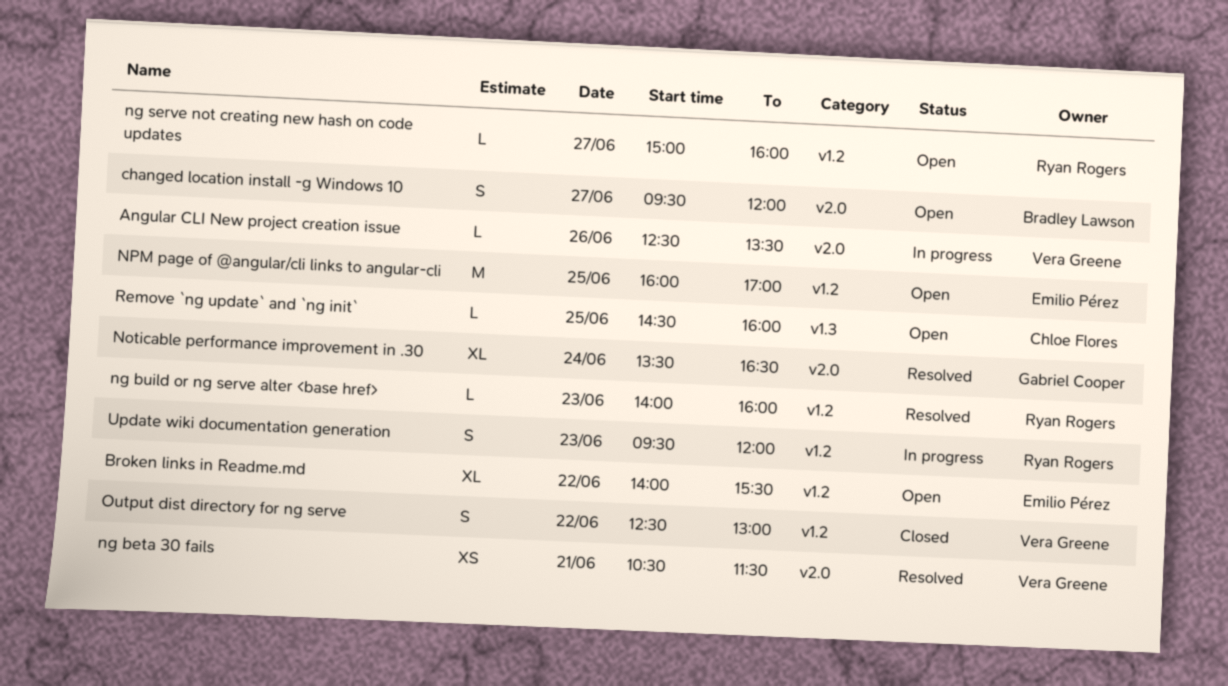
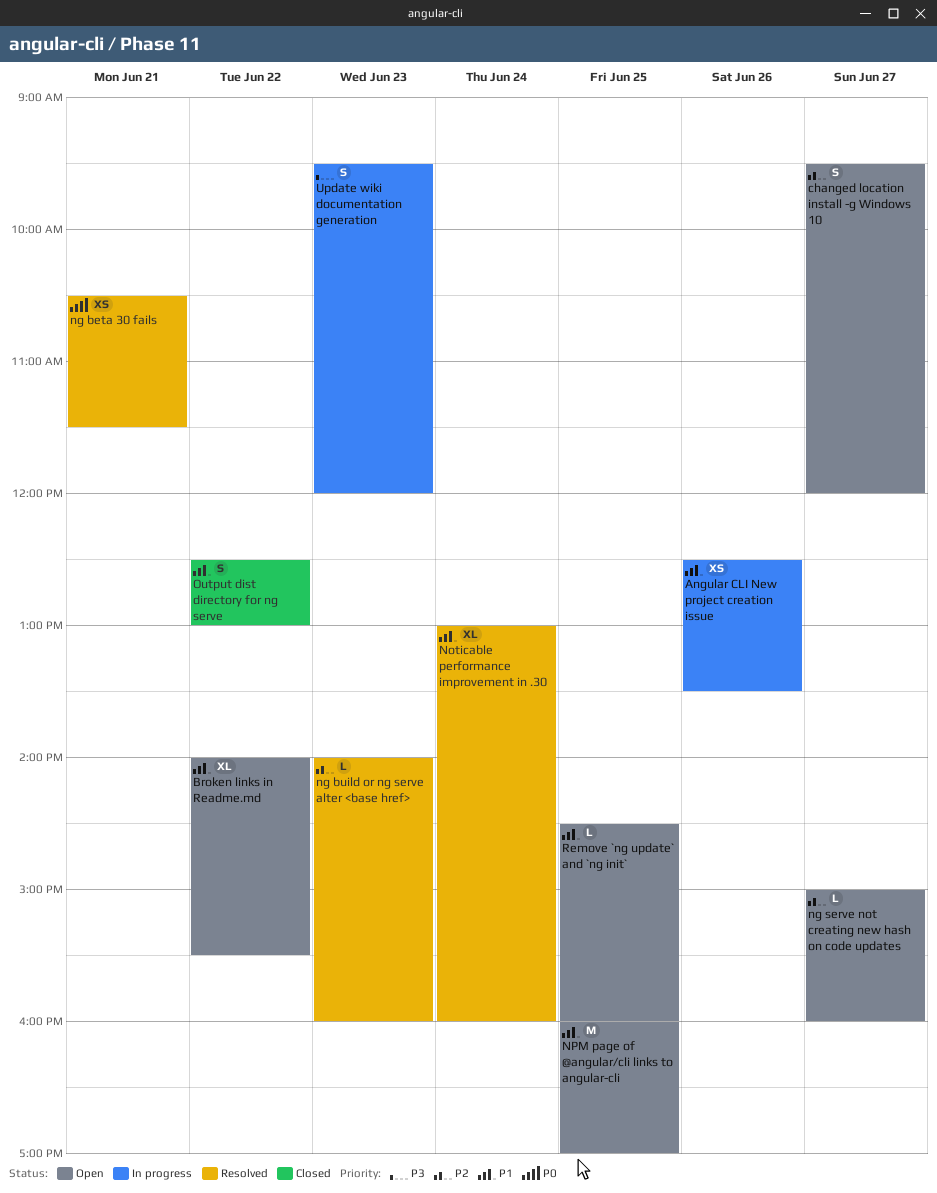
Angular CLI New project creation issue, estimate: L -> XS
Noticable performance improvement in .30, begins: 13:30 -> 13:00
Noticable performance improvement in .30, ends: 16:30 -> 16:00

